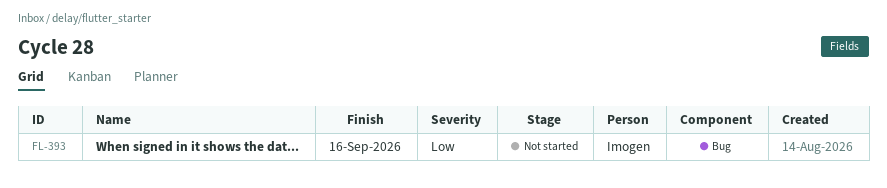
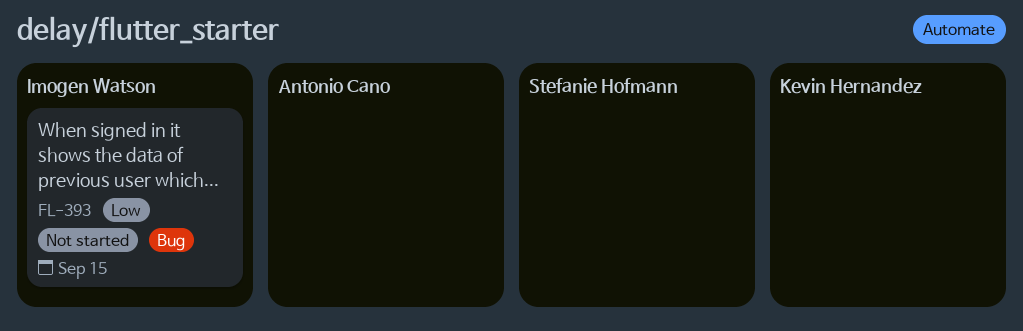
FL-393, due: Sep 16 -> Sep 15

